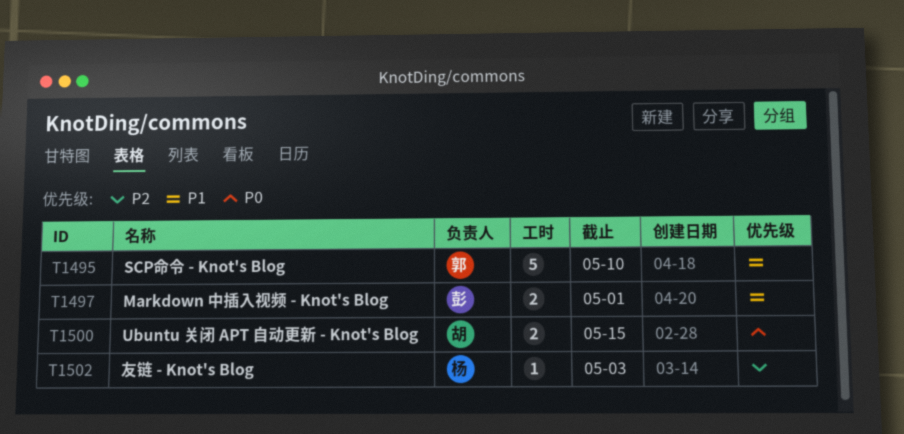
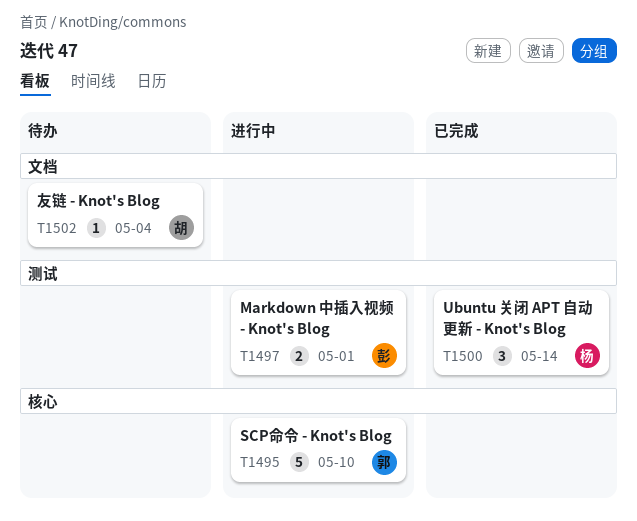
T1500, owner: 胡 -> 杨
T1500, estimate: 2 -> 3
T1500, due: May 15 -> May 14
T1502, owner: 杨 -> 胡
T1502, due: May 3 -> May 4

